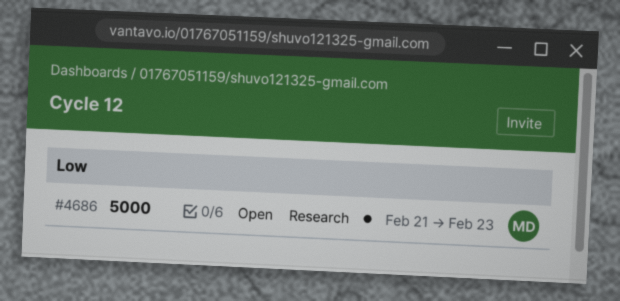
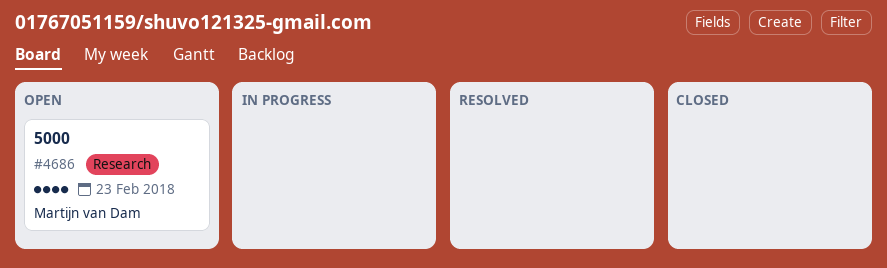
#4686, estimate: 1 -> 4

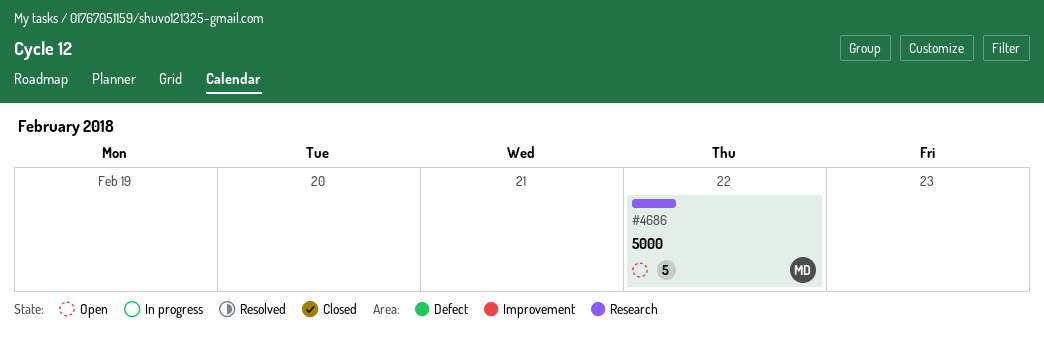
#4686, estimate: 4 -> 5
#4686, due: Feb 23 -> Feb 22

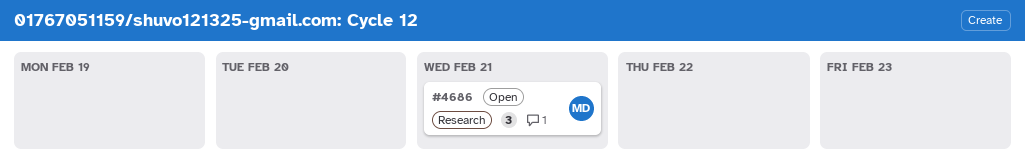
#4686, estimate: 5 -> 3
#4686, due: Feb 22 -> Feb 21

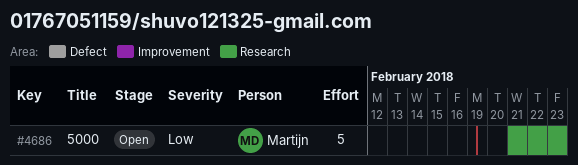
#4686, estimate: 3 -> 5
#4686, due: Feb 21 -> Feb 23

